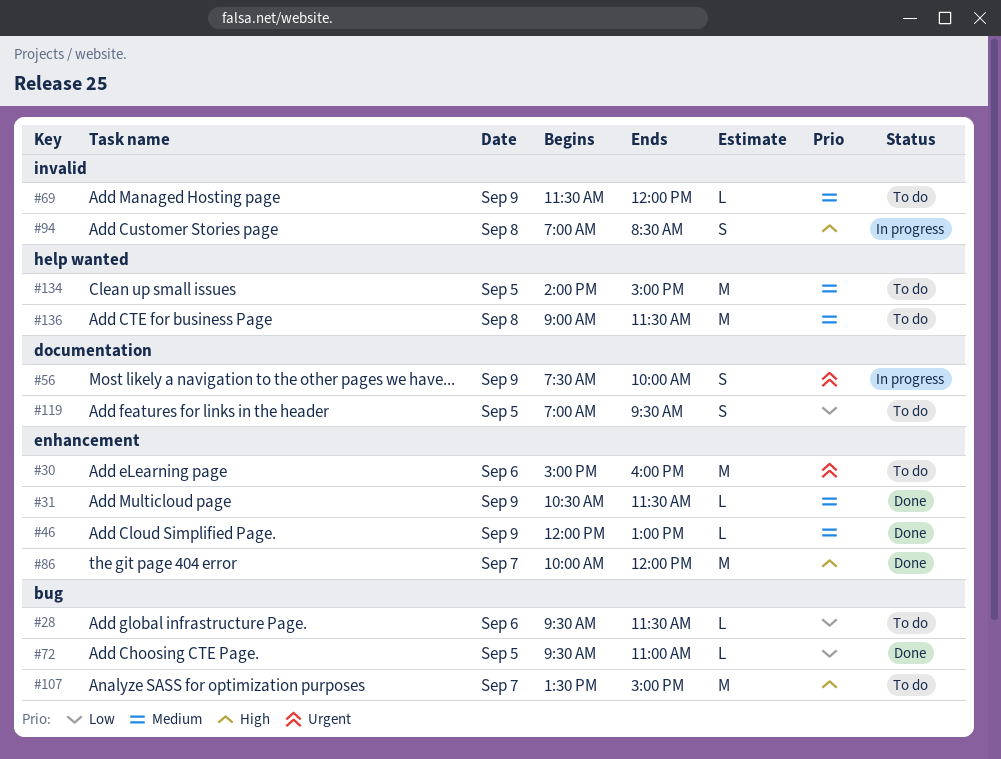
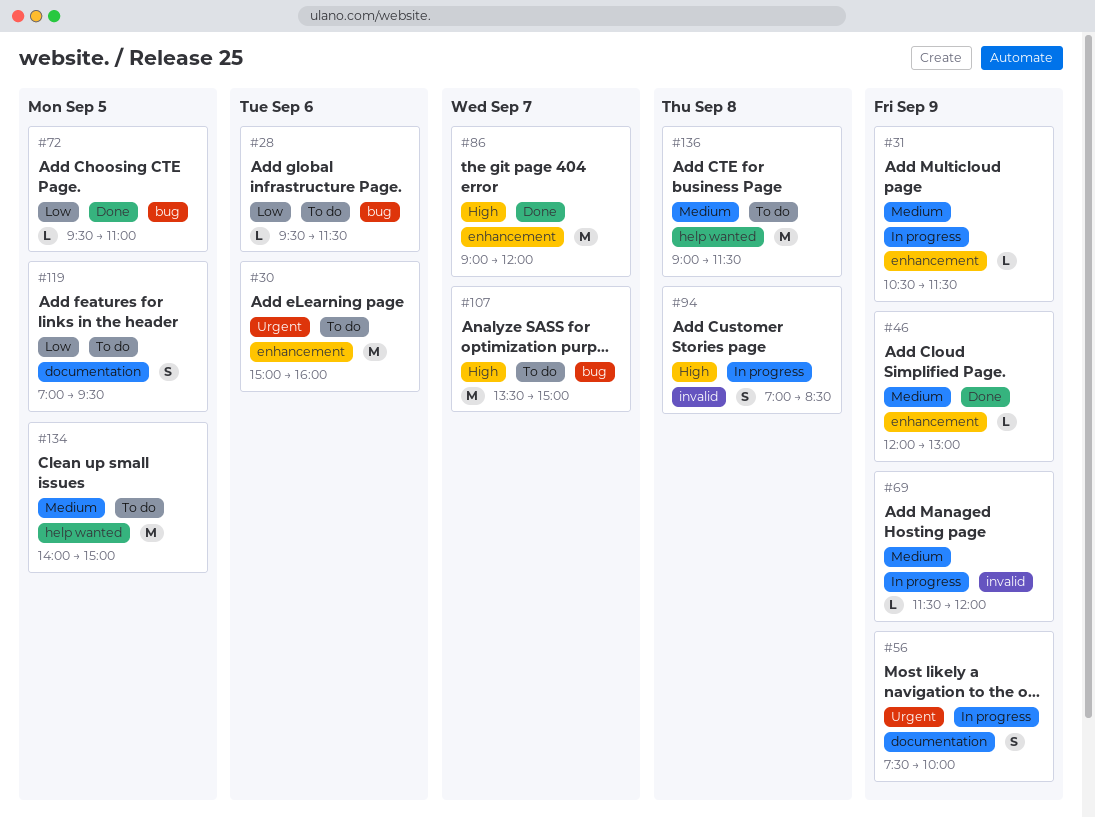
#31, status: Done -> In progress
#69, status: To do -> In progress
#86, begins: 10:00 -> 09:00

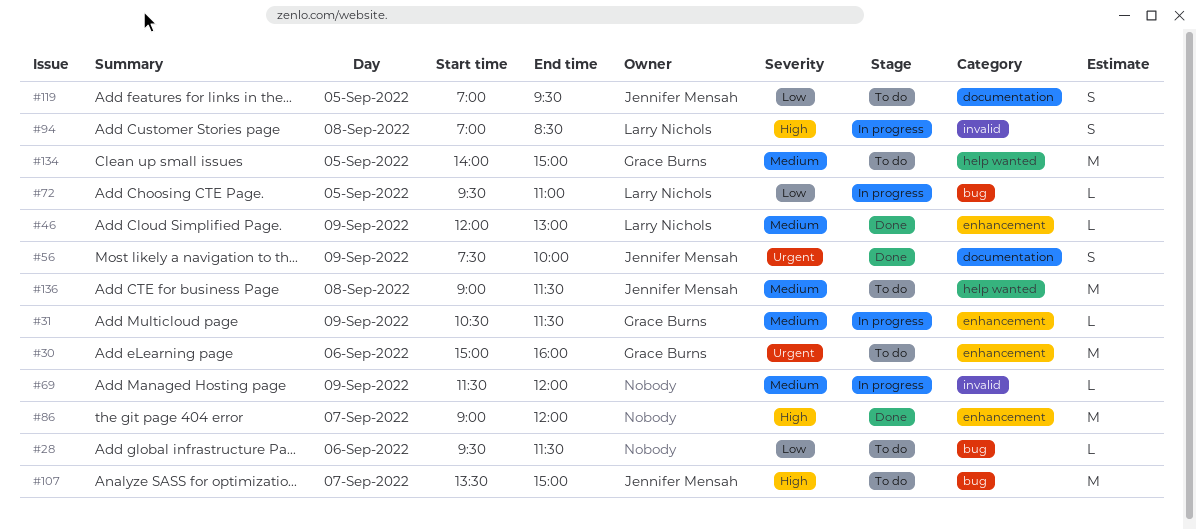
#56, status: In progress -> Done
#72, status: Done -> In progress

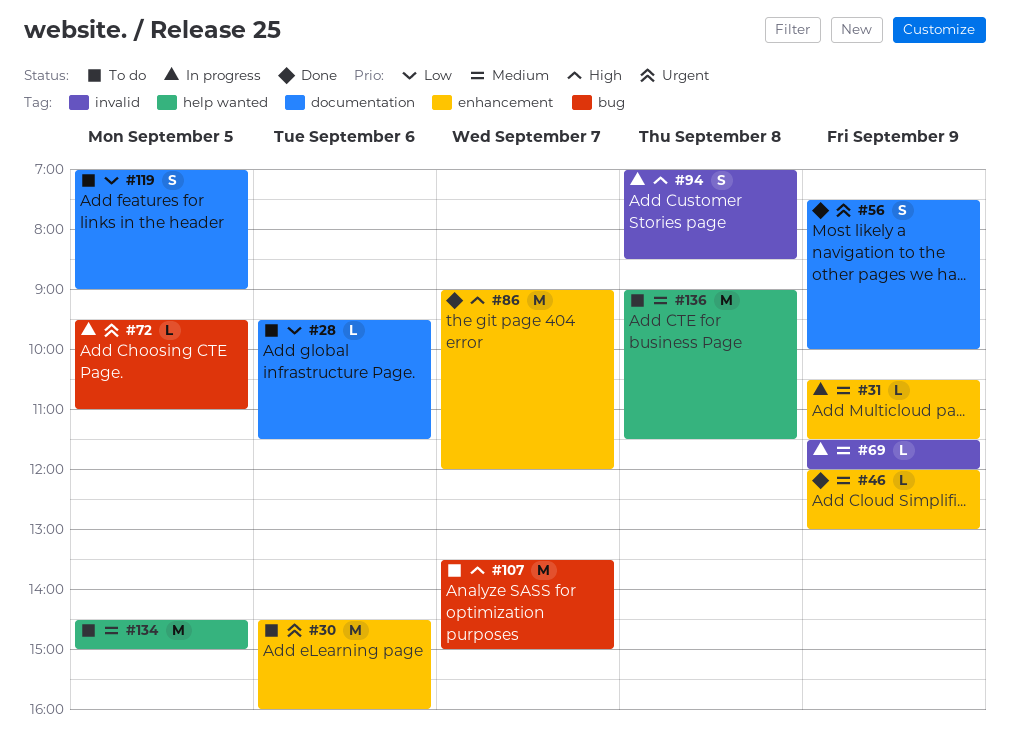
#28, label: bug -> documentation
#30, begins: 15:00 -> 14:30
#72, priority: Low -> Urgent
#119, ends: 09:30 -> 09:00
#134, begins: 14:00 -> 14:30

